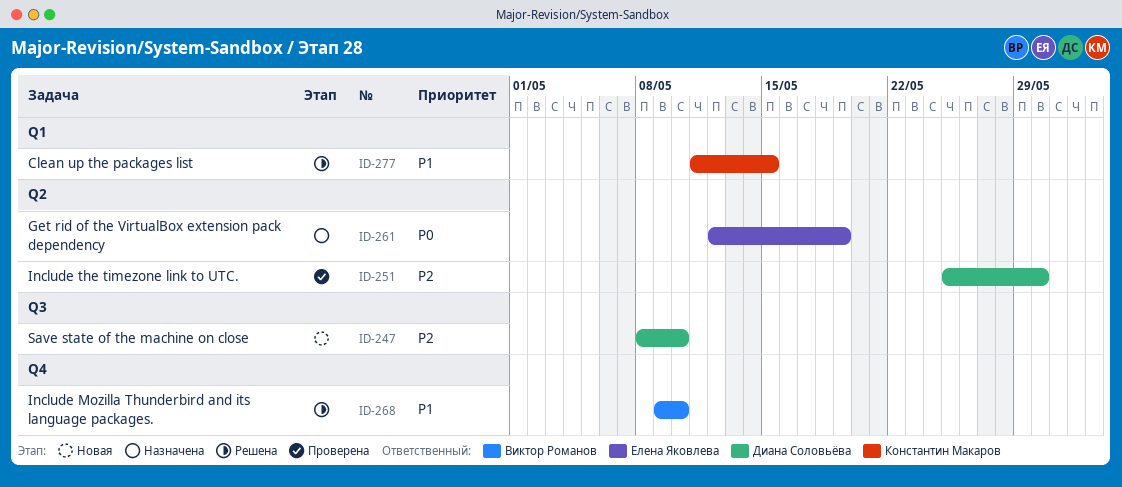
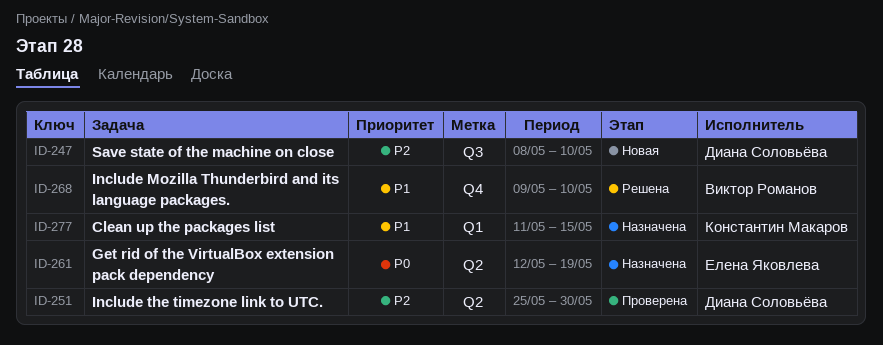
ID-277, status: Решена -> Назначена

